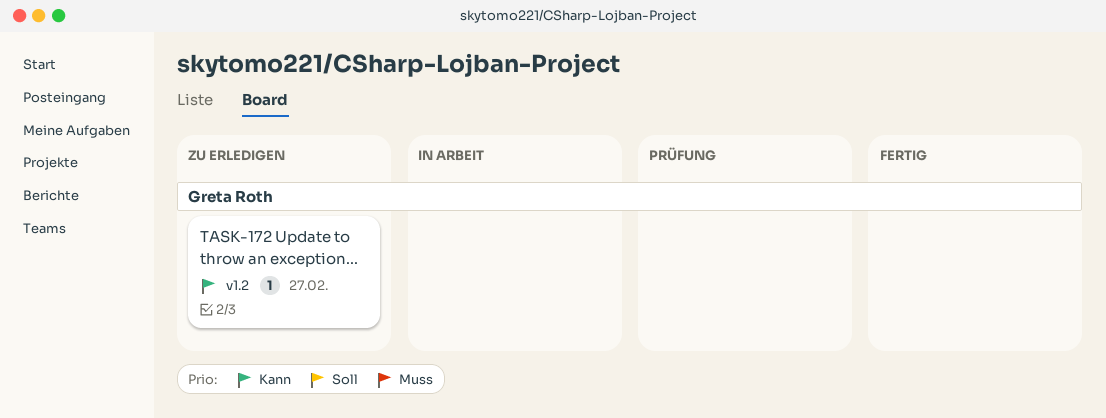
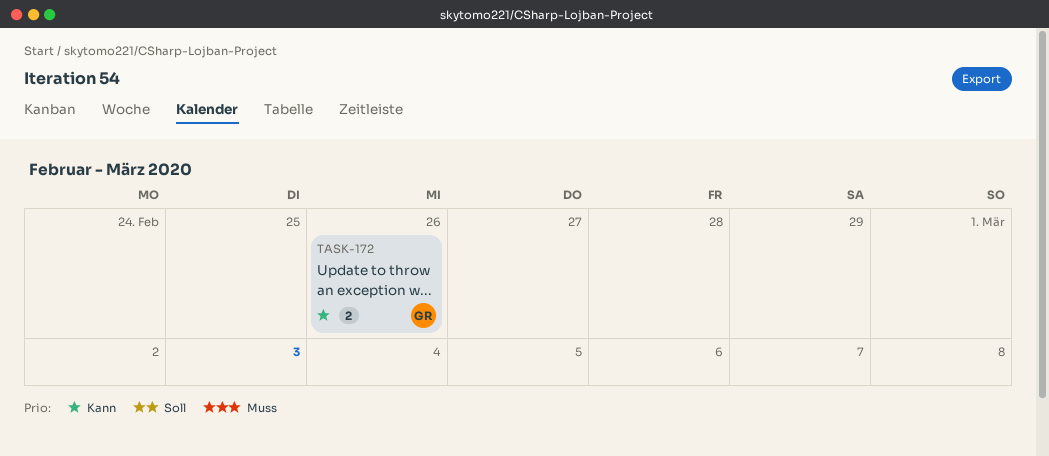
TASK-172, estimate: 1 -> 2
TASK-172, due: Feb 27 -> Feb 26

